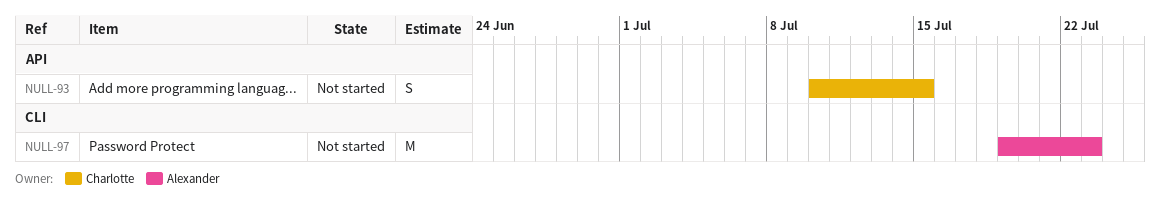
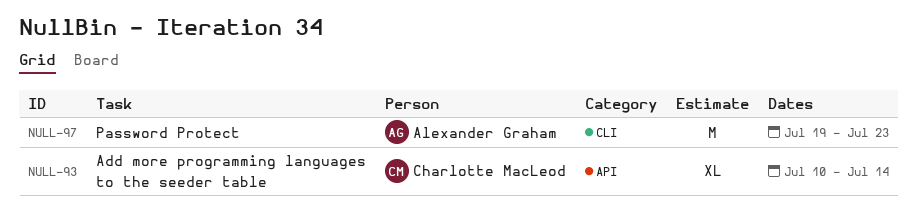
NULL-93, estimate: S -> XL
NULL-93, due: Jul 15 -> Jul 14

